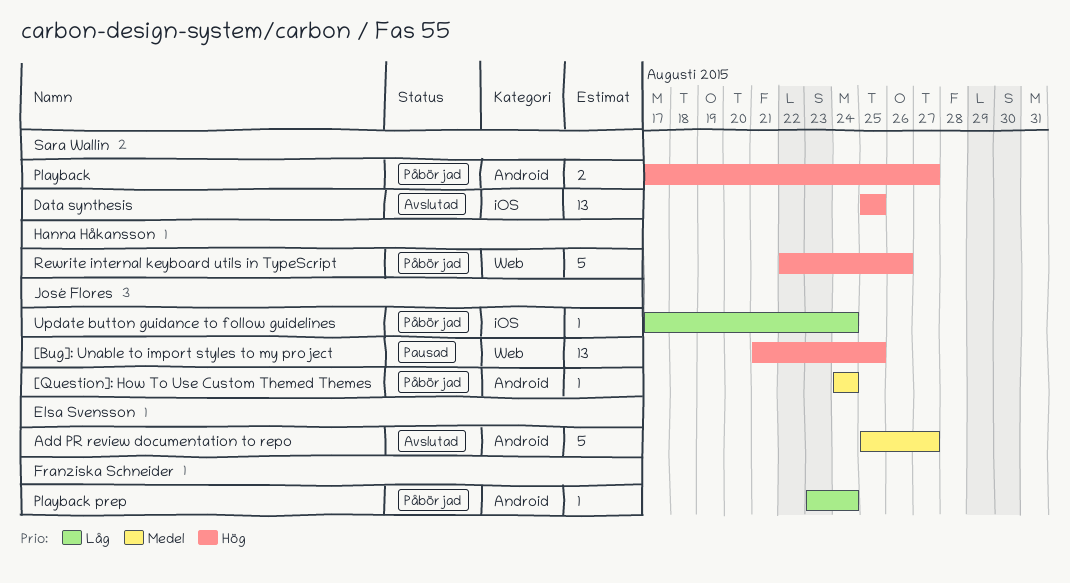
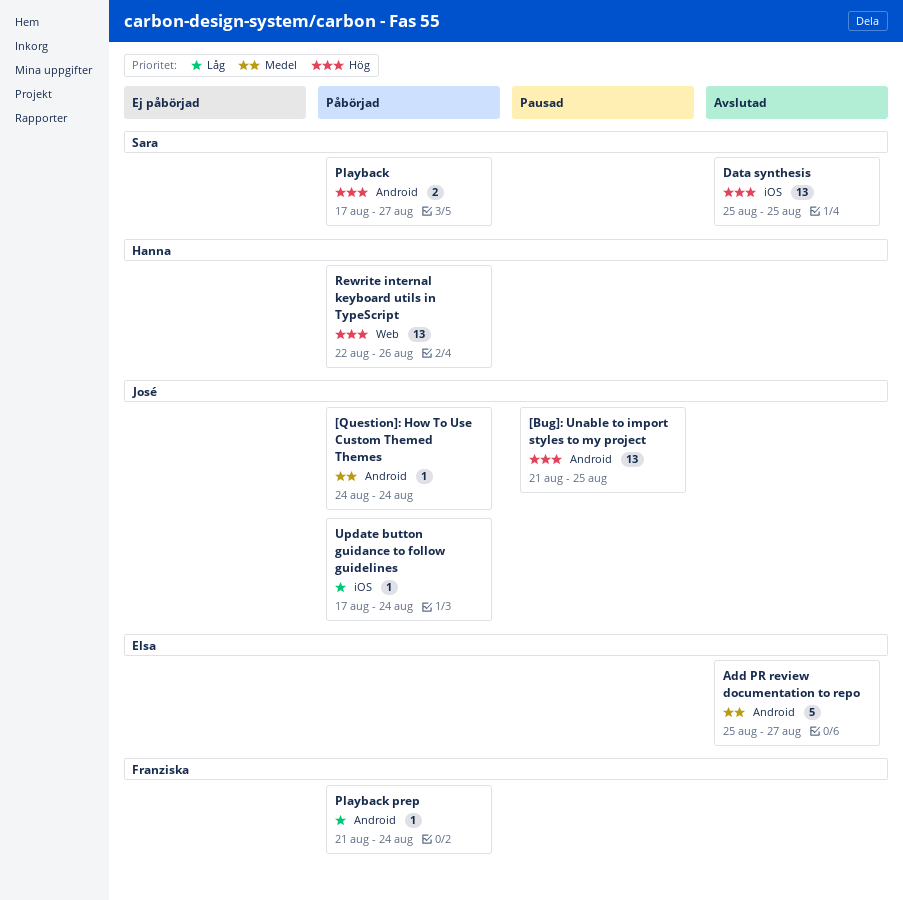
[Bug]: Unable to import styles to my project, label: Web -> Android
Playback prep, start: Aug 23 -> Aug 21
Rewrite internal keyboard utils in TypeScript, estimate: 5 -> 13

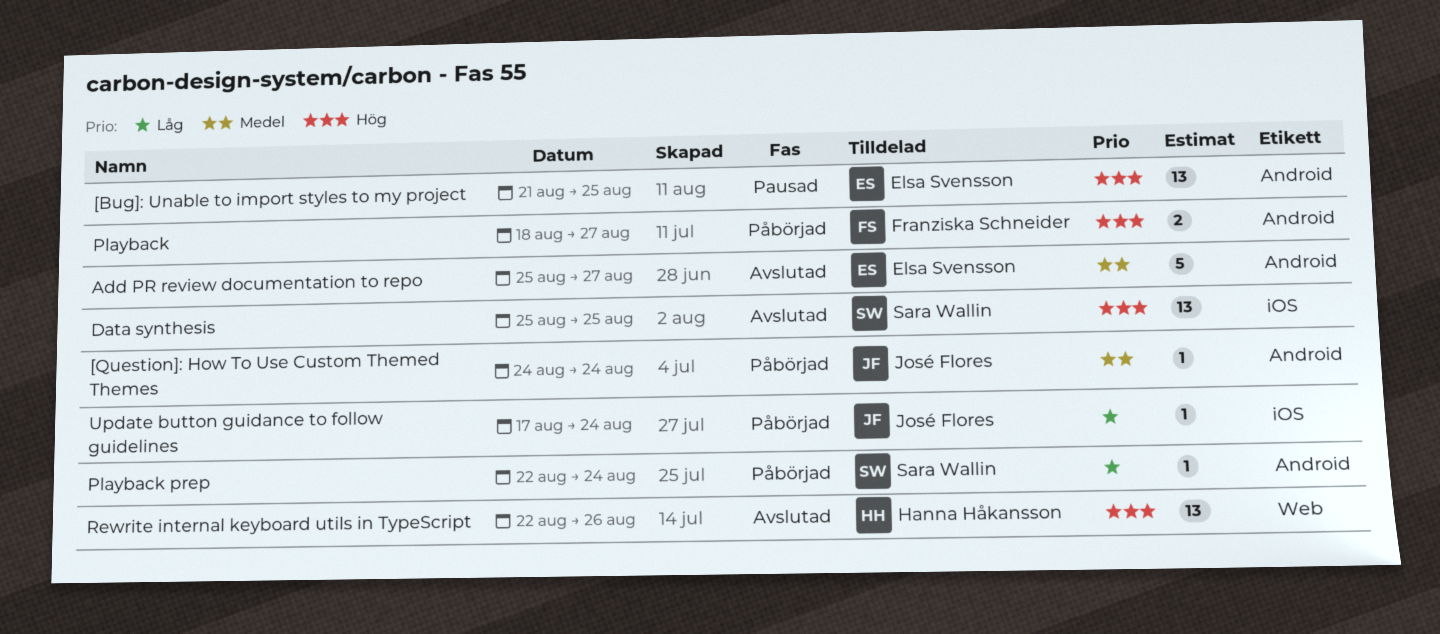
[Bug]: Unable to import styles to my project, owner: José Flores -> Elsa Svensson
Playback, owner: Sara Wallin -> Franziska Schneider
Playback, start: Aug 17 -> Aug 18
Playback prep, owner: Franziska Schneider -> Sara Wallin
Playback prep, start: Aug 21 -> Aug 22
Rewrite internal keyboard utils in TypeScript, status: Påbörjad -> Avslutad

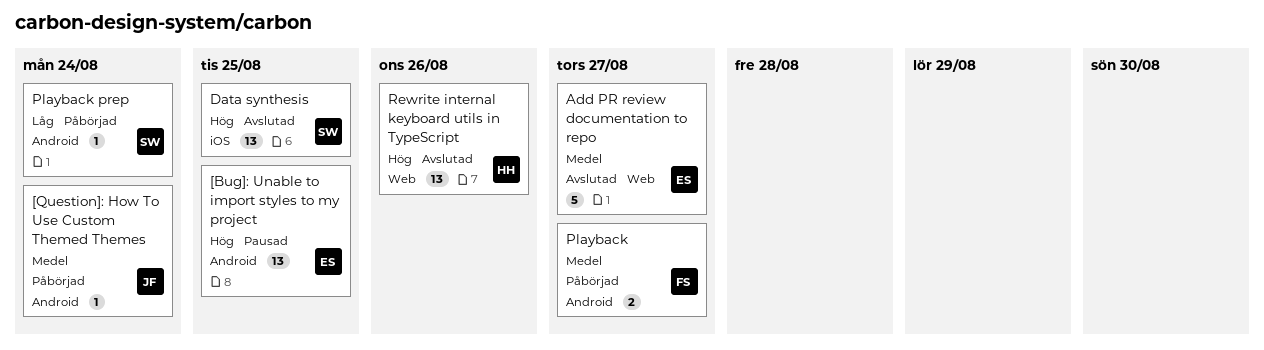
Add PR review documentation to repo, label: Android -> Web
Playback, priority: Hög -> Medel
Update button guidance to follow guidelines: present -> none

